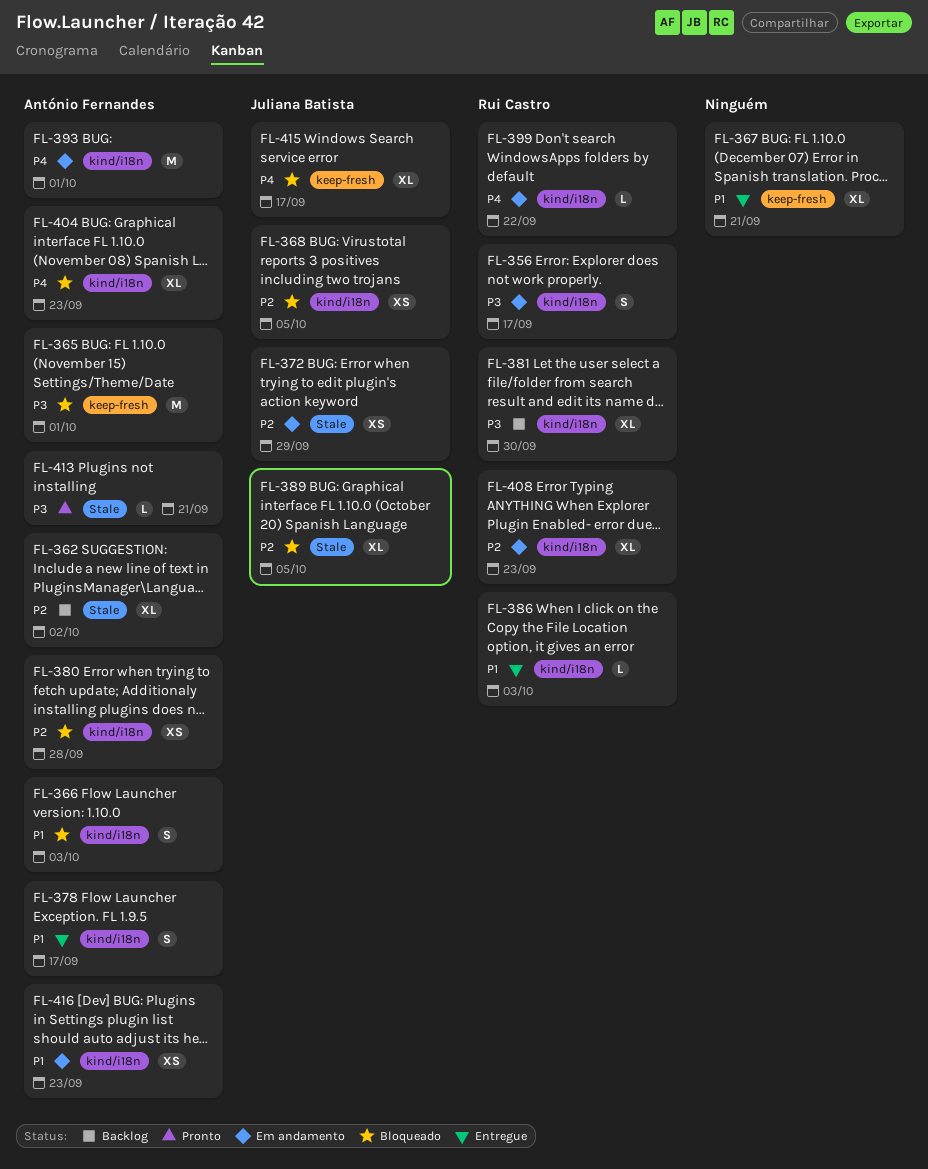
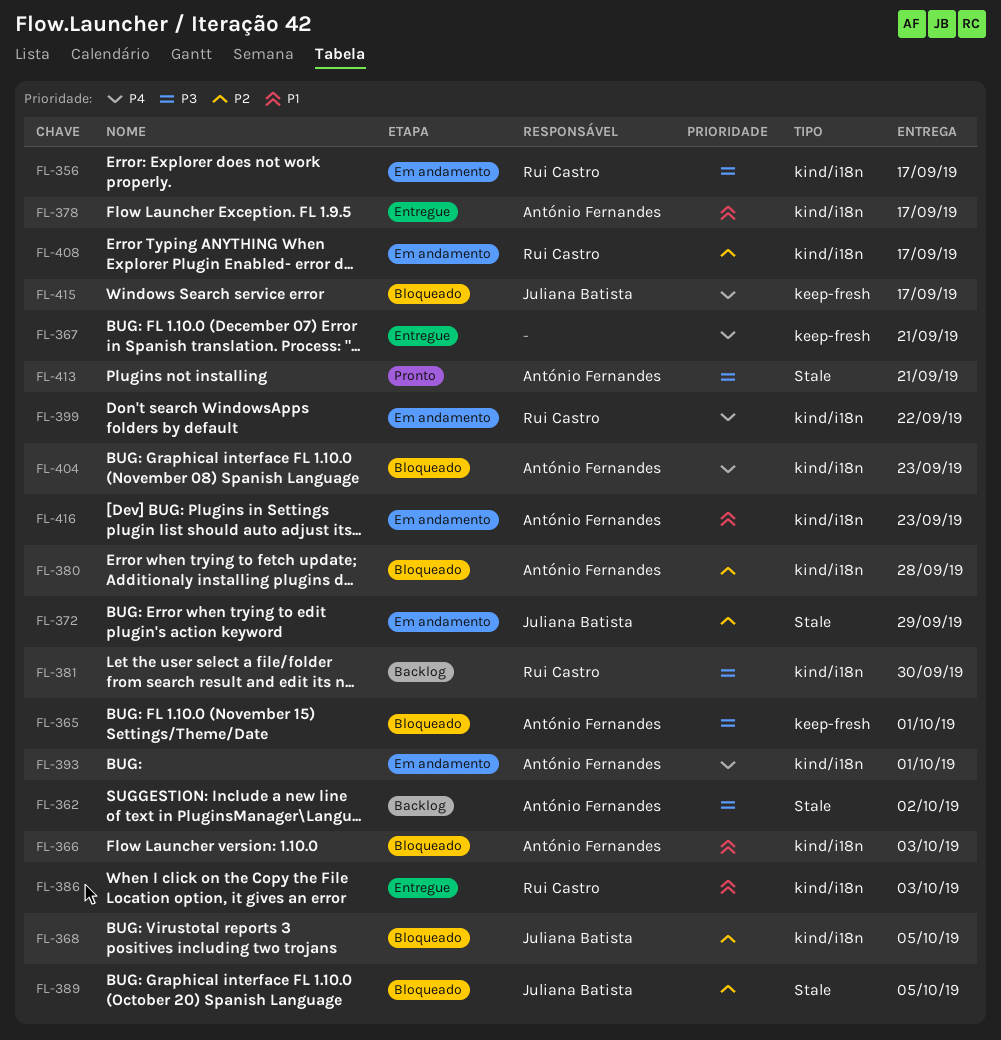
FL-362, priority: P2 -> P3
FL-367, priority: P1 -> P4
FL-408, due: Sep 23 -> Sep 17

